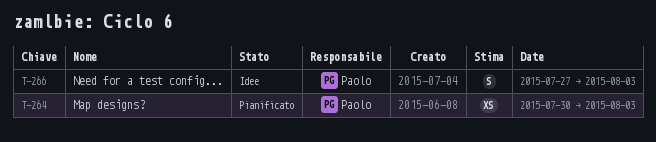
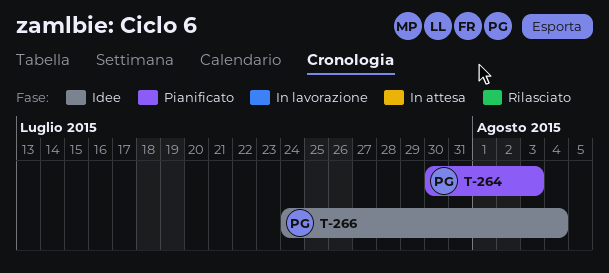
T-266, start: Jul 27 -> Jul 24
T-266, due: Aug 3 -> Aug 4

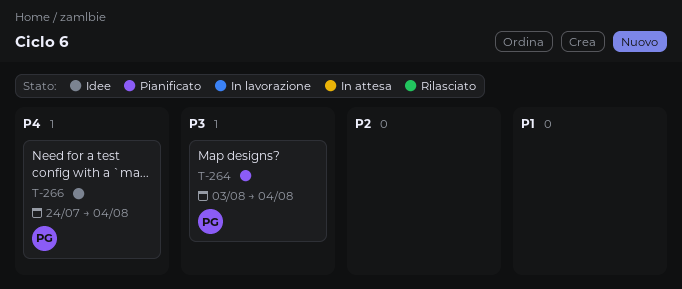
T-264, start: Jul 30 -> Aug 3
T-264, due: Aug 3 -> Aug 4

